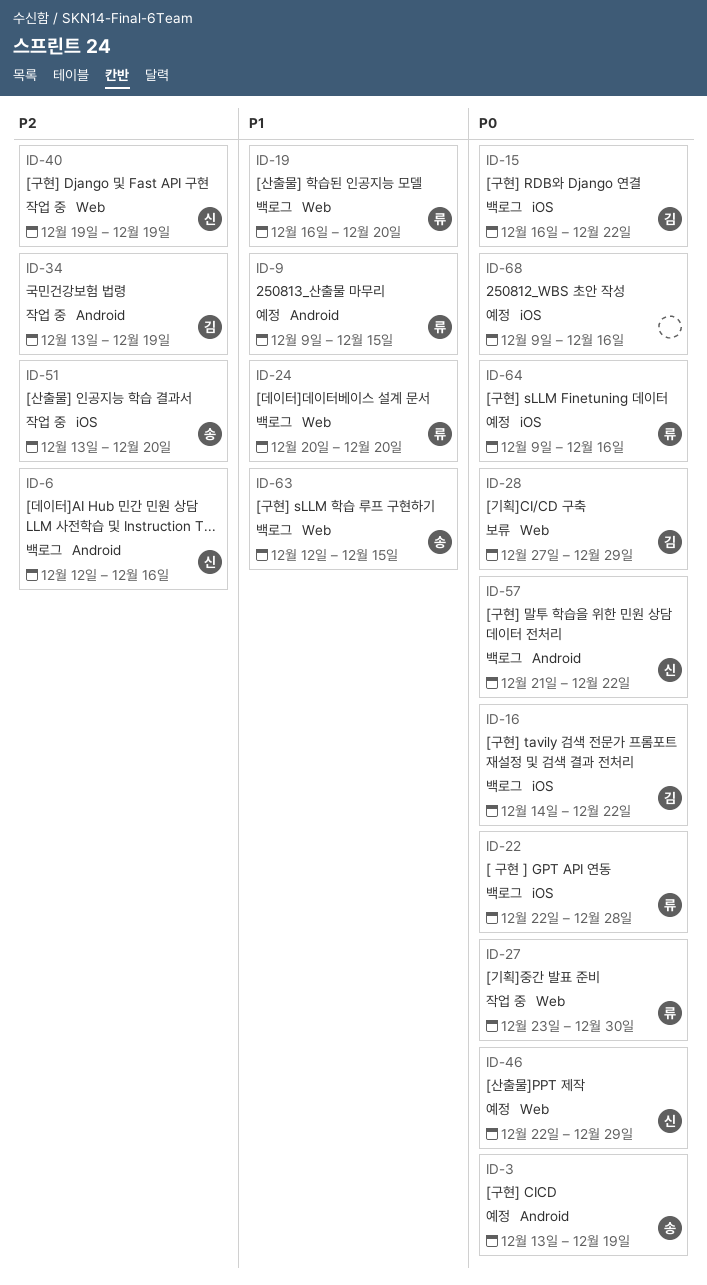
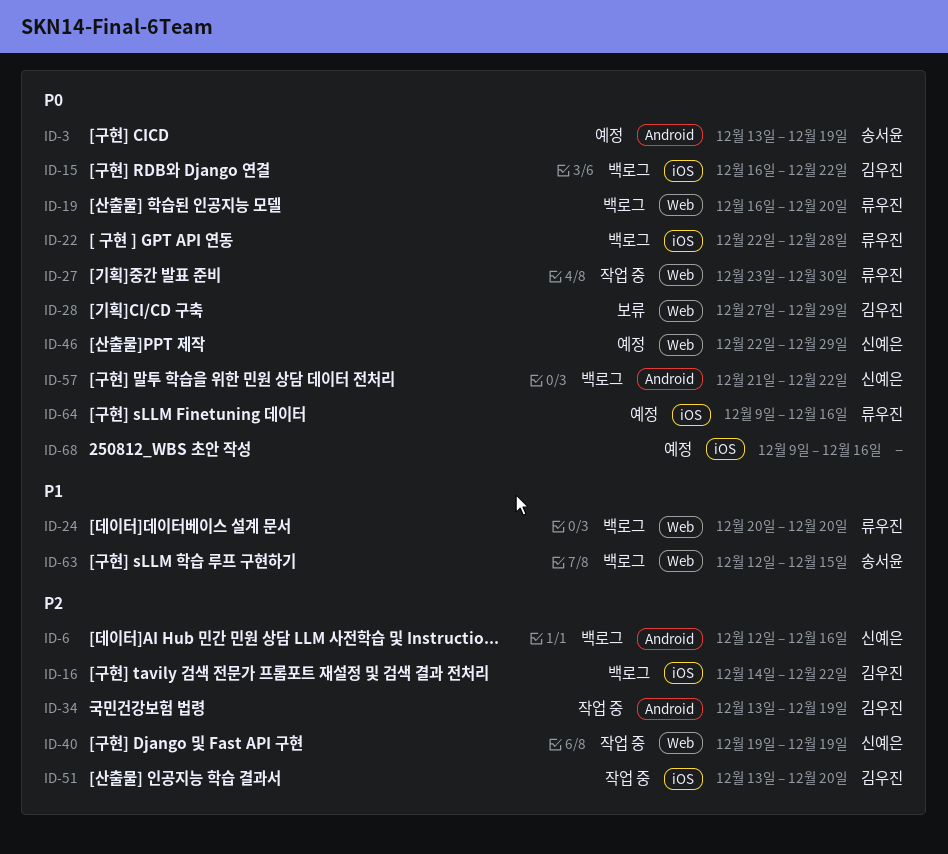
ID-9: present -> none
ID-16, priority: P0 -> P2
ID-19, priority: P1 -> P0
ID-51, owner: 송서윤 -> 김우진

